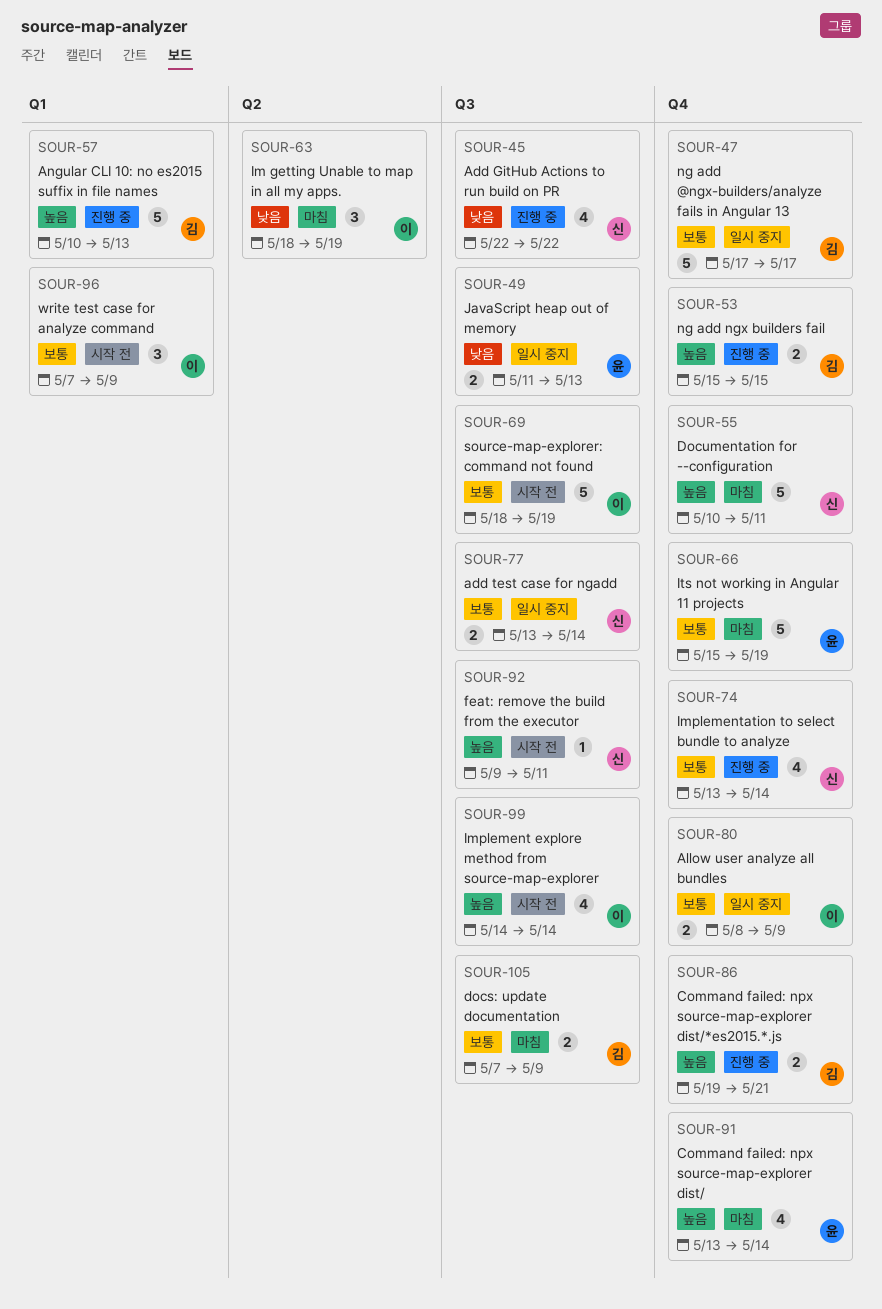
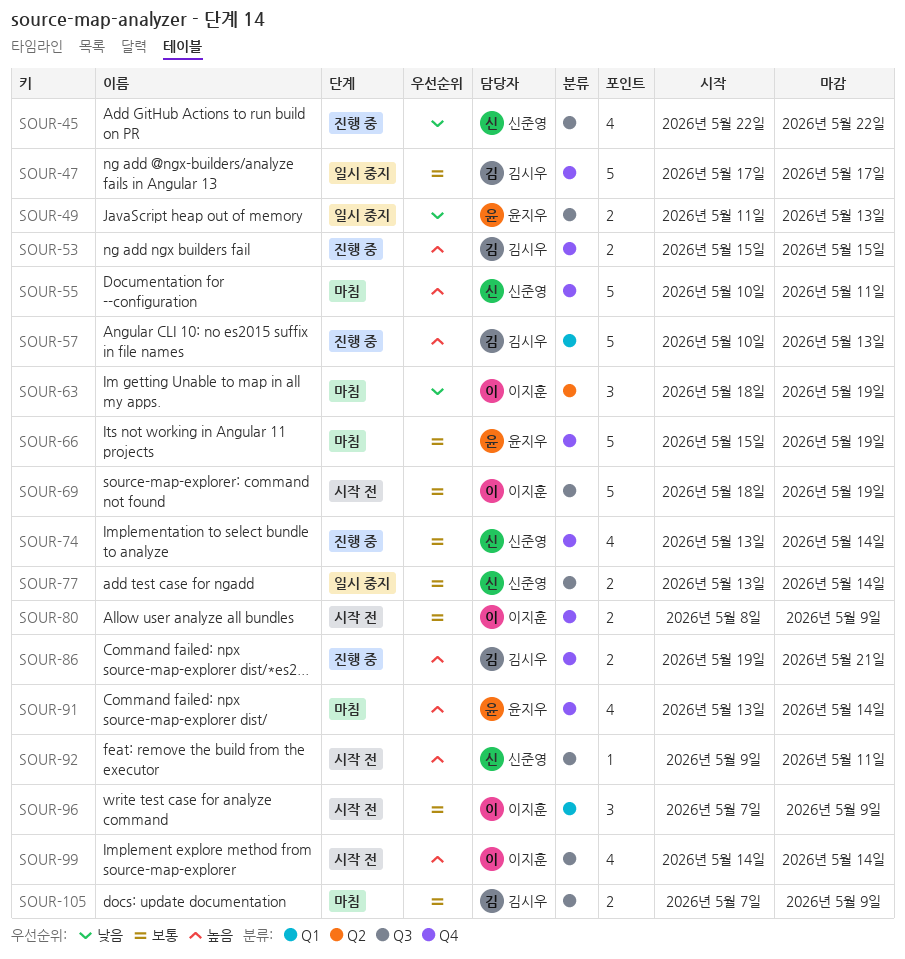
SOUR-80, status: 일시 중지 -> 시작 전

